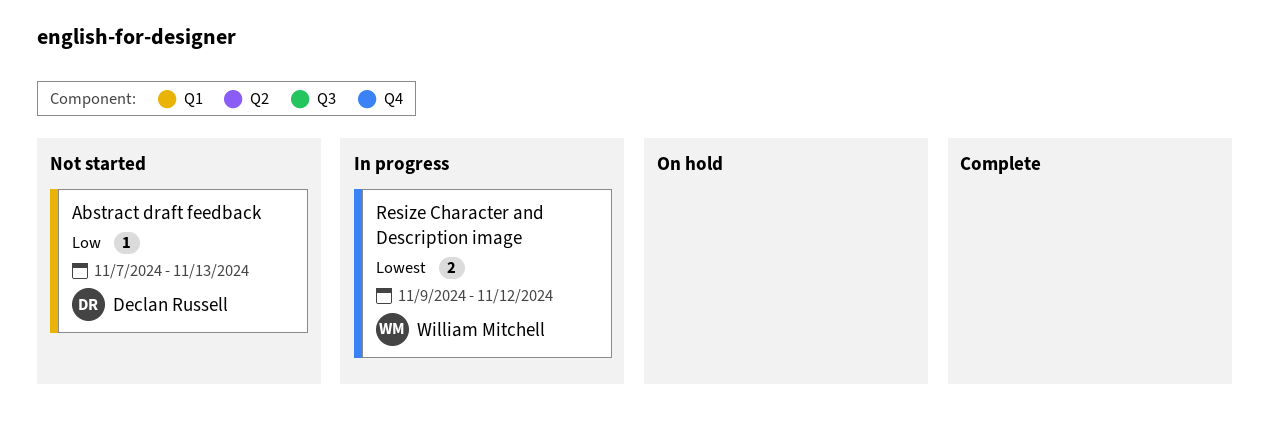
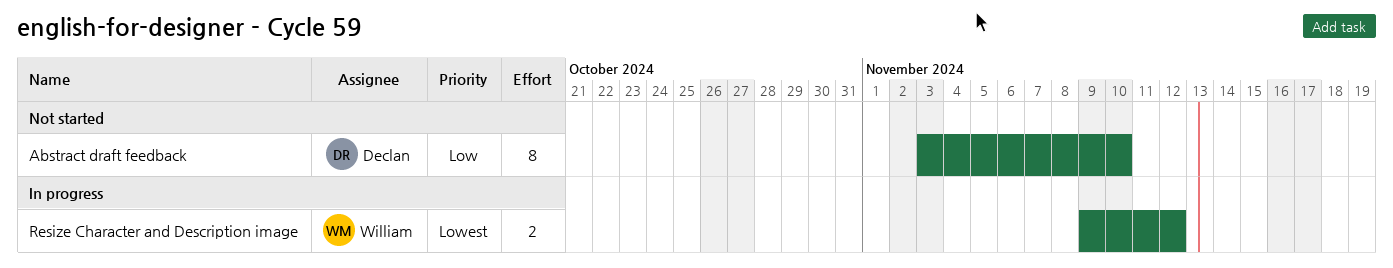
Abstract draft feedback, estimate: 1 -> 8
Abstract draft feedback, start: Nov 7 -> Nov 3
Abstract draft feedback, due: Nov 13 -> Nov 10

